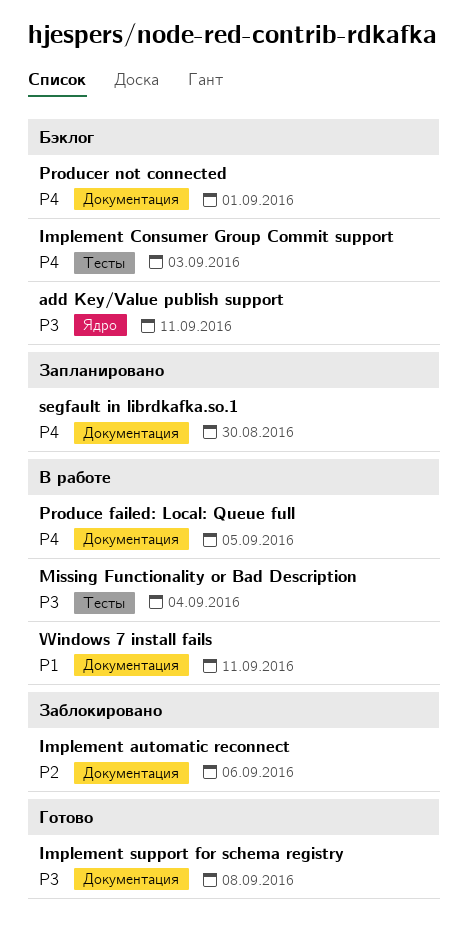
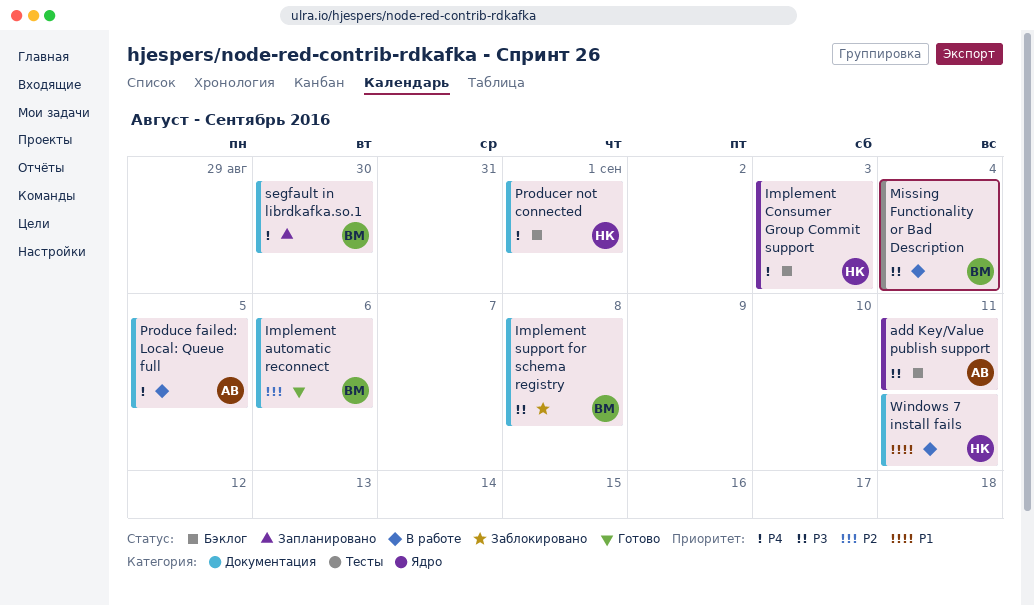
Implement automatic reconnect, status: Заблокировано -> Готово
Implement Consumer Group Commit support, label: Тесты -> Ядро
Implement support for schema registry, status: Готово -> Заблокировано

